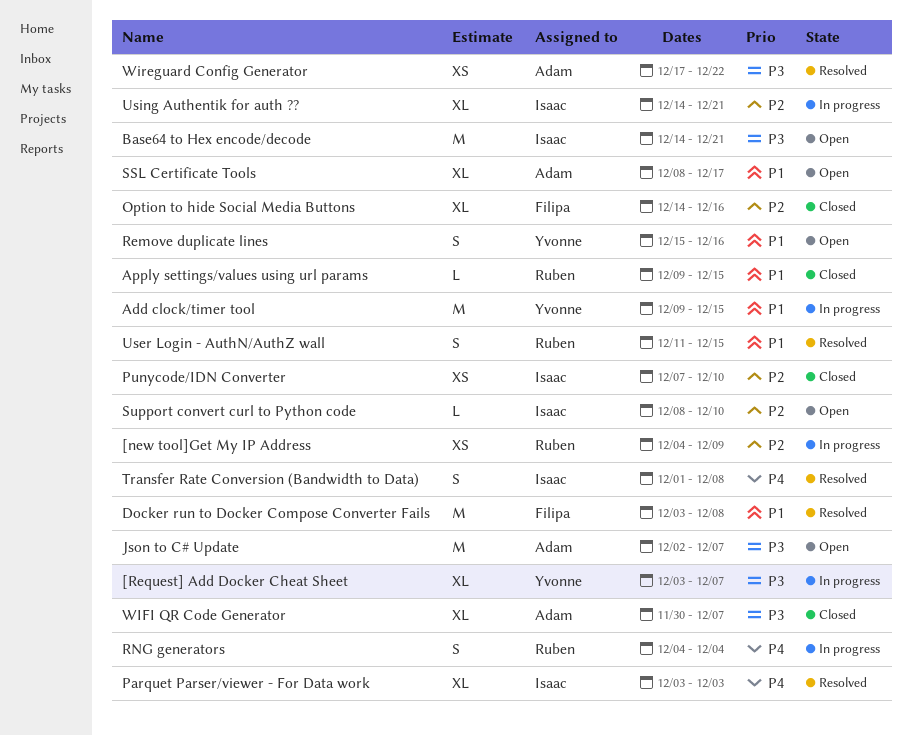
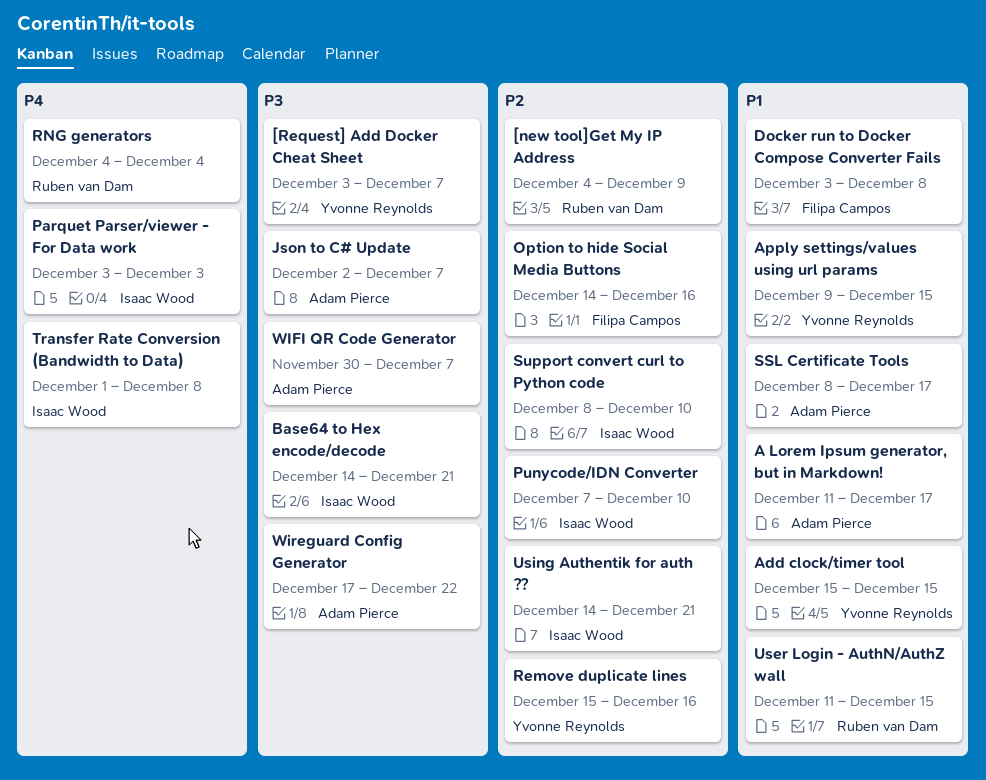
A Lorem Ipsum generator, but in Markdown!: none -> present
Add clock/timer tool, start: Dec 9 -> Dec 15
Apply settings/values using url params, owner: Ruben van Dam -> Yvonne Reynolds
Remove duplicate lines, priority: P1 -> P2

